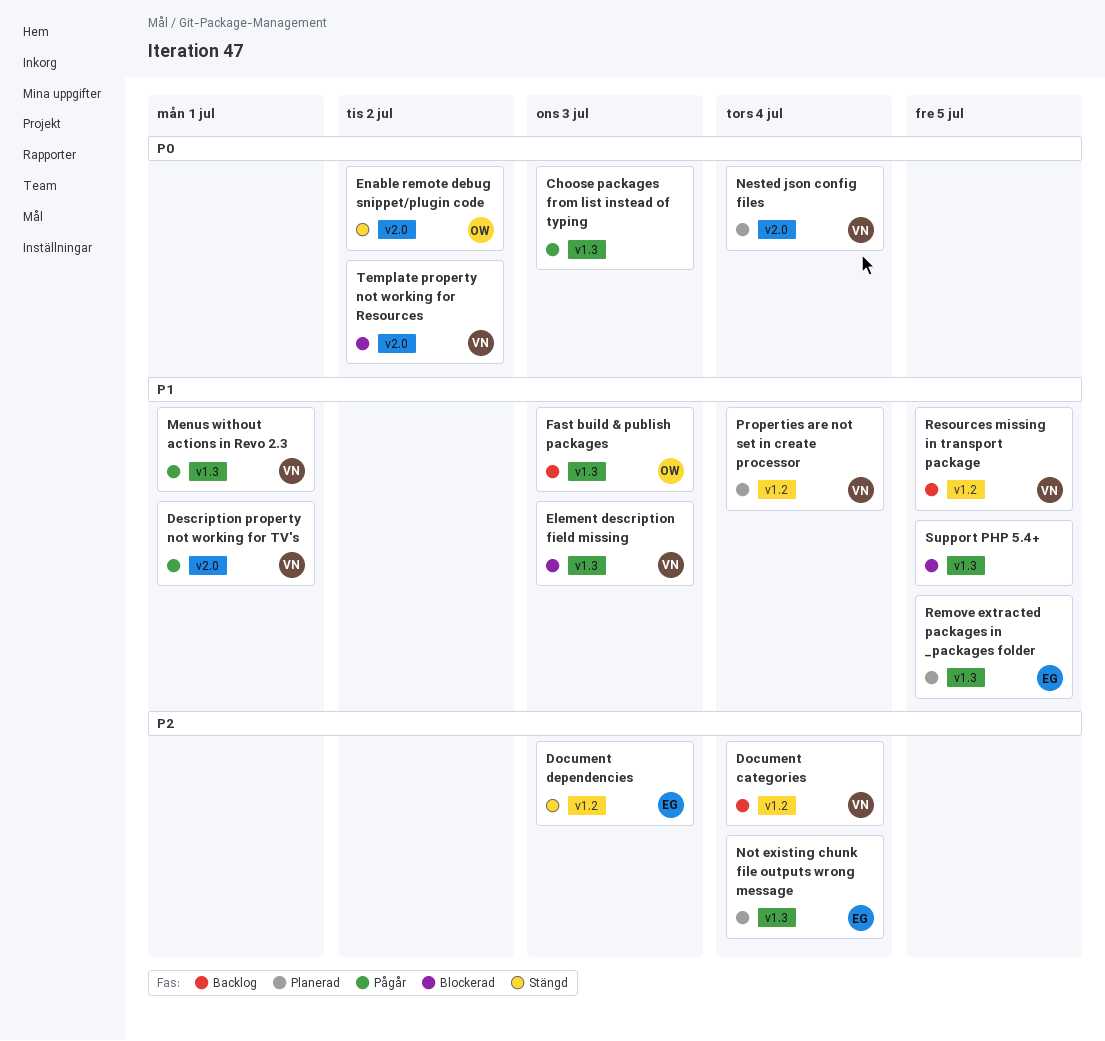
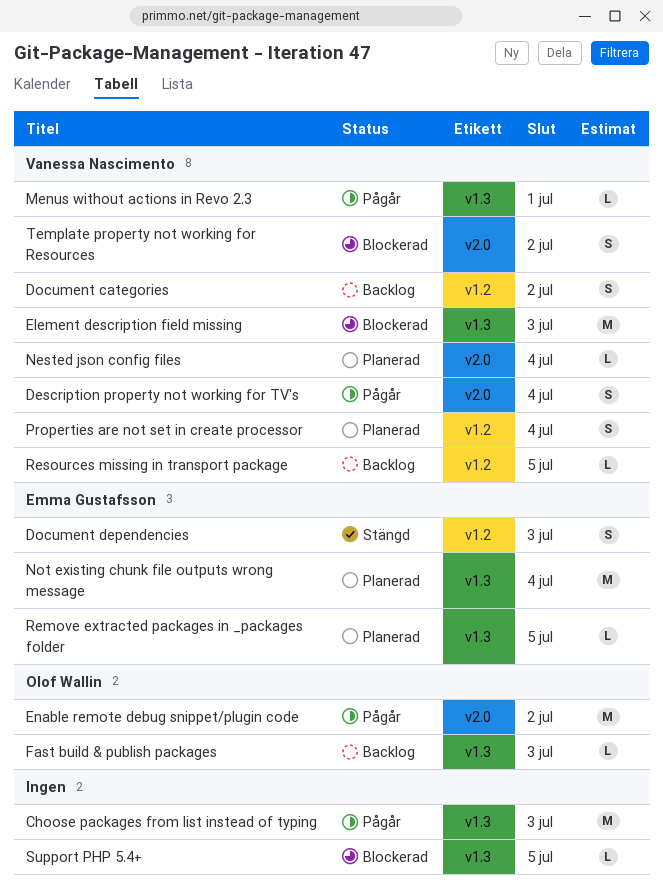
Description property not working for TV's, due: Jul 1 -> Jul 4
Document categories, due: Jul 4 -> Jul 2
Enable remote debug snippet/plugin code, status: Stängd -> Pågår

